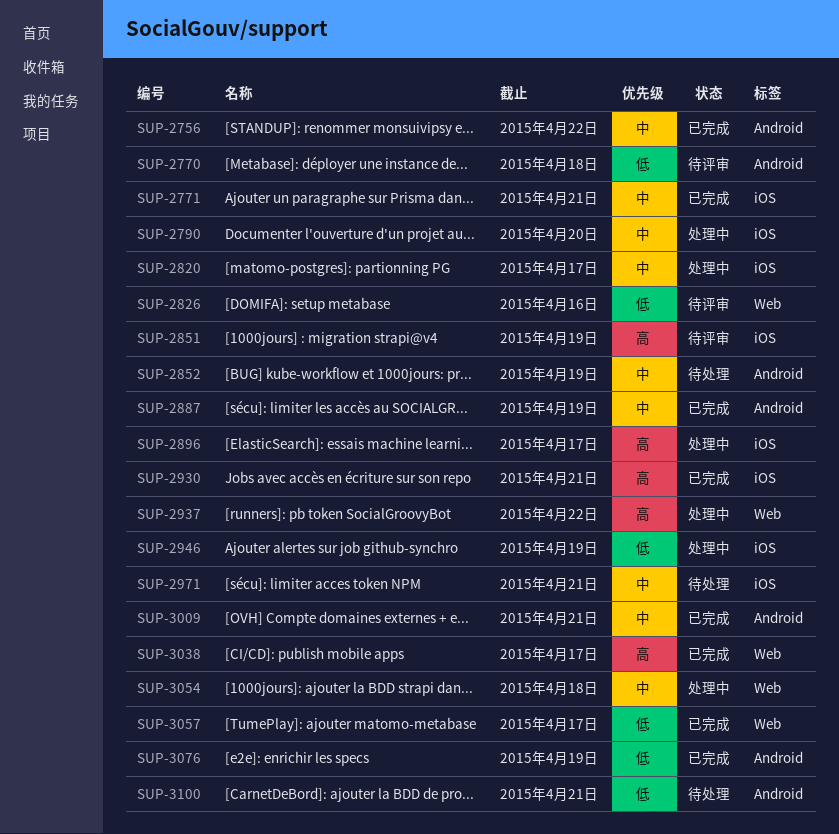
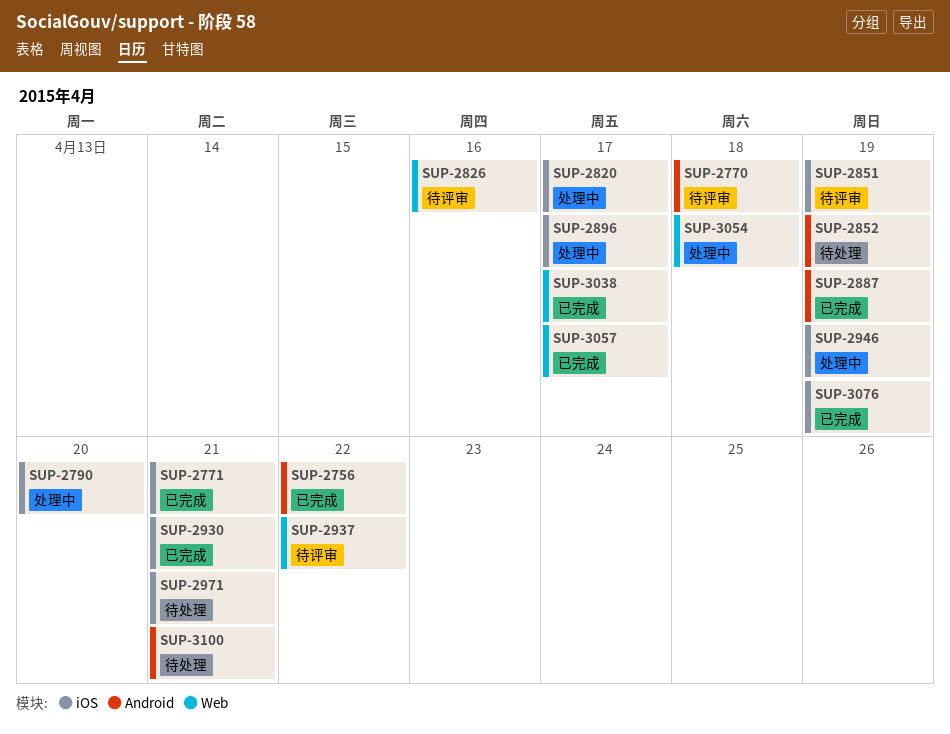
SUP-2937, status: 处理中 -> 待评审
SUP-3009: present -> none
SUP-3076, label: Android -> iOS

